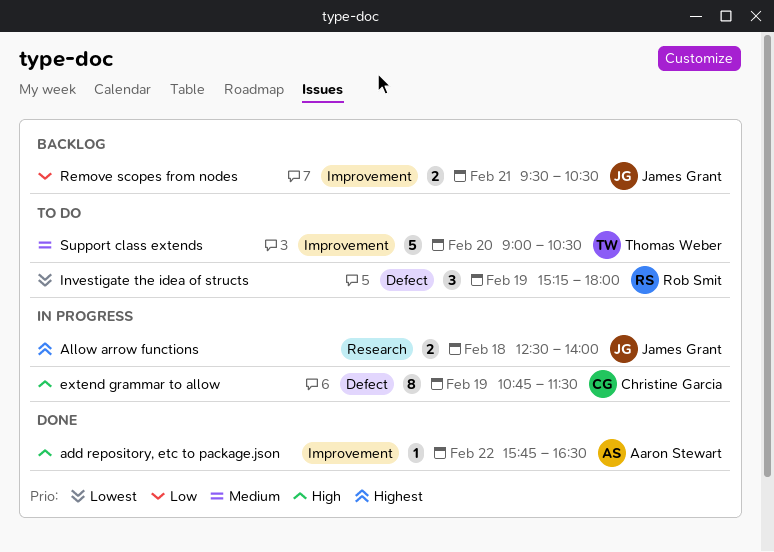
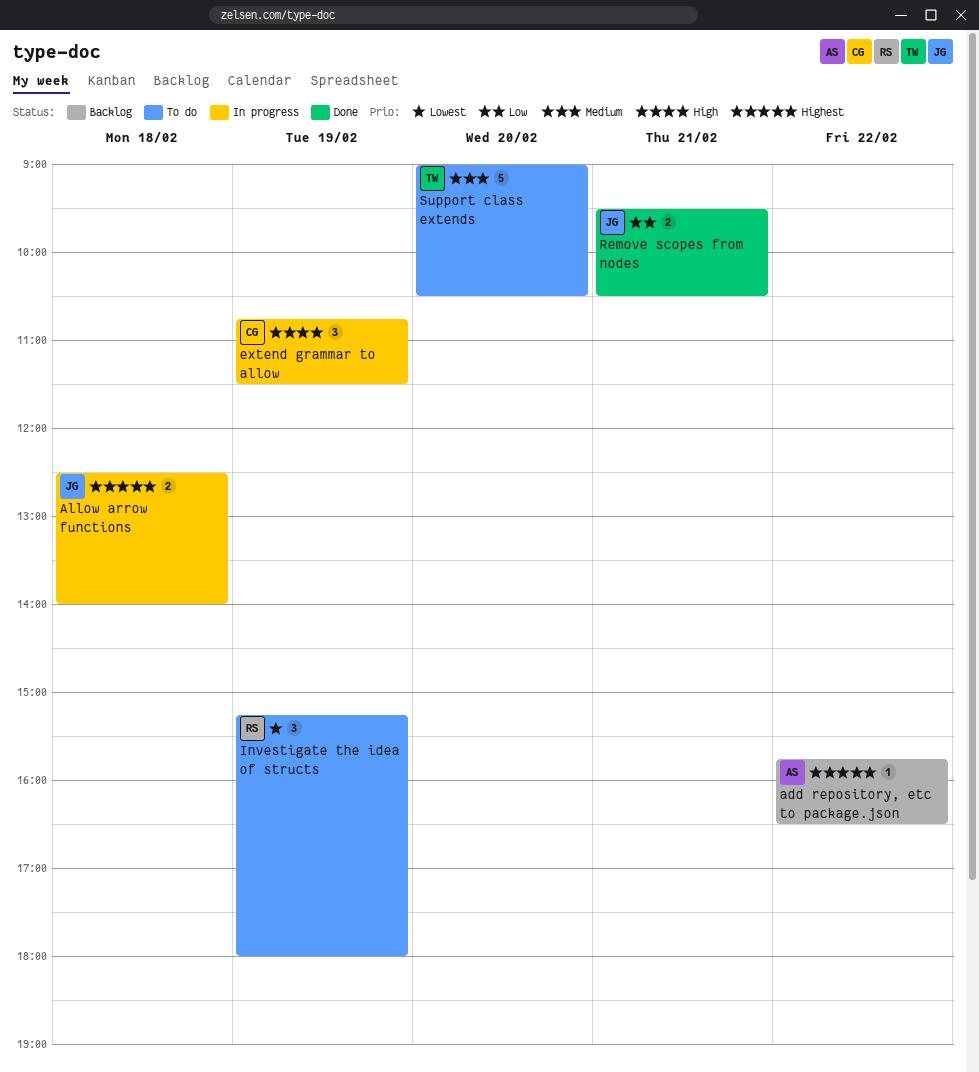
add repository, etc to package.json, status: Done -> Backlog
add repository, etc to package.json, priority: High -> Highest
extend grammar to allow, estimate: 8 -> 3
Remove scopes from nodes, status: Backlog -> Done

